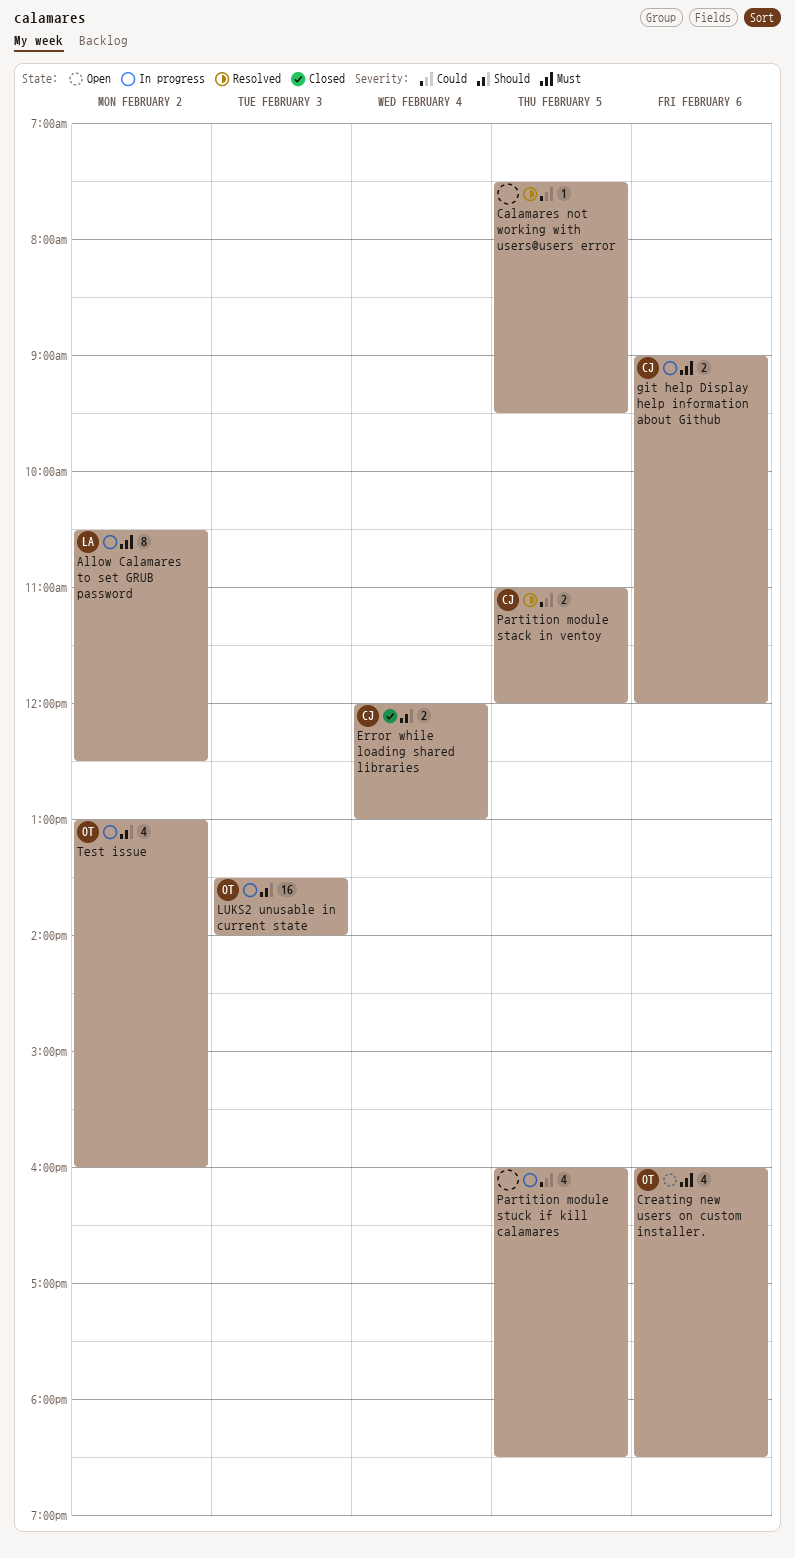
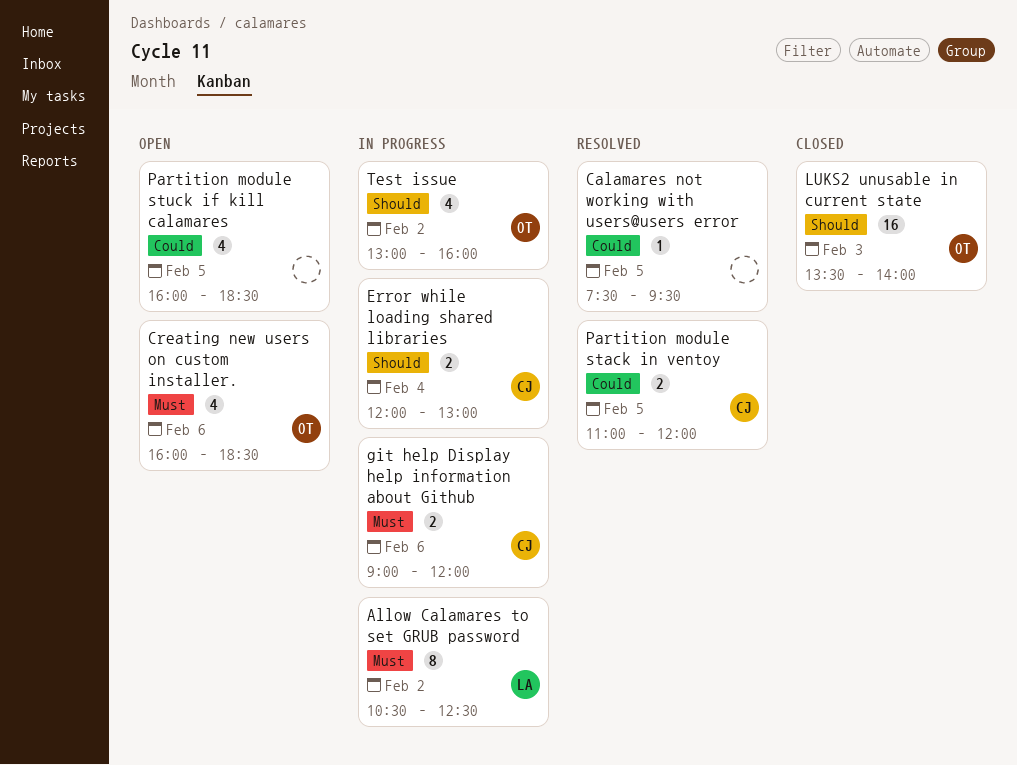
Error while loading shared libraries, status: Closed -> In progress
LUKS2 unusable in current state, status: In progress -> Closed
Partition module stuck if kill calamares, status: In progress -> Open

